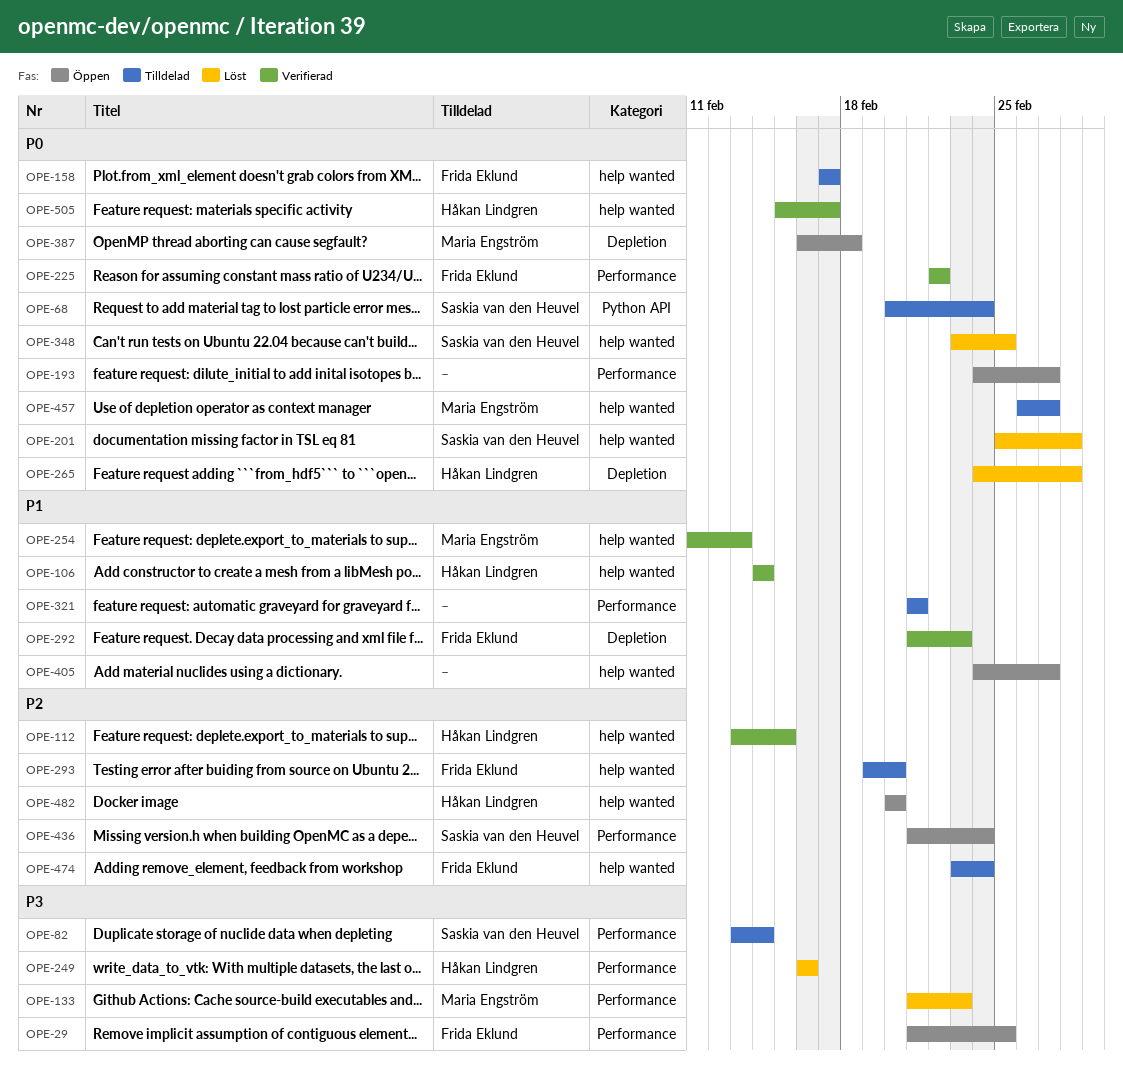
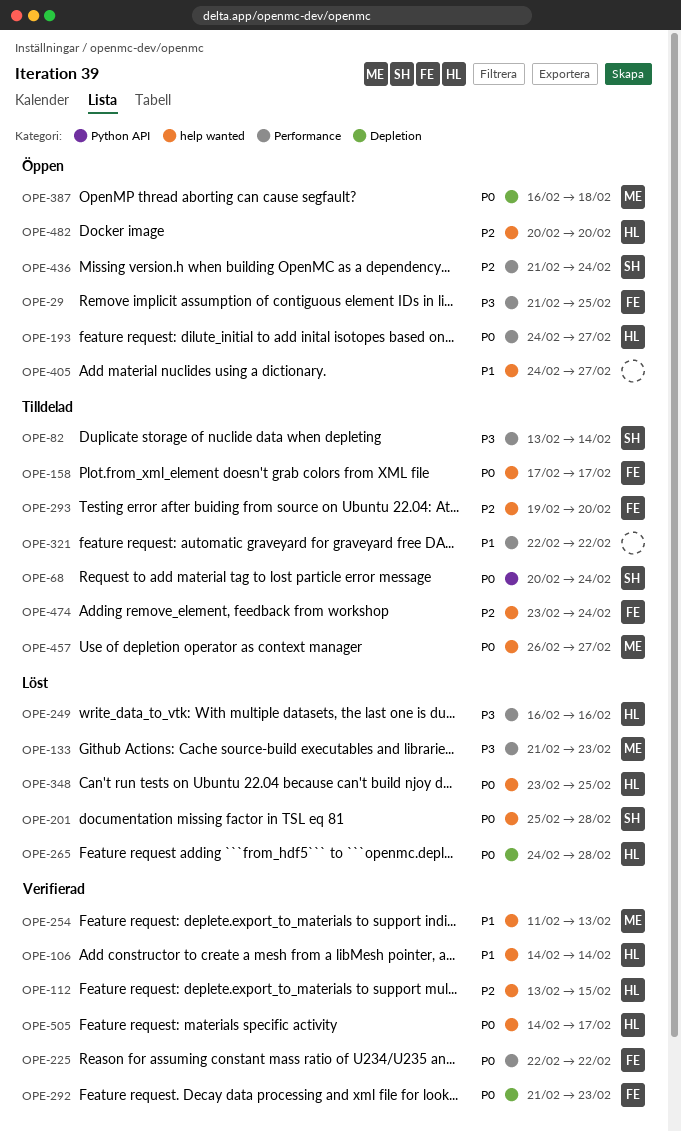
OPE-193, owner: none -> Håkan Lindgren
OPE-292, priority: P1 -> P0
OPE-321, start: Feb 21 -> Feb 22
OPE-321, due: Feb 21 -> Feb 22
OPE-348, owner: Saskia van den Heuvel -> Håkan Lindgren
OPE-505, start: Feb 15 -> Feb 14

